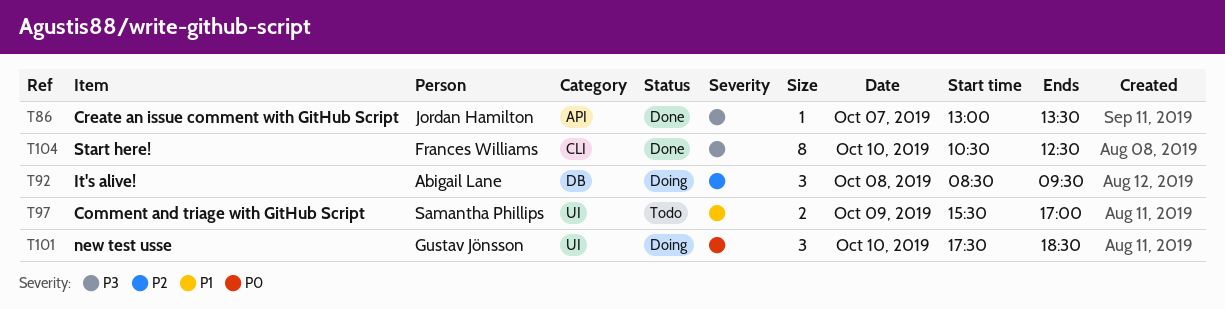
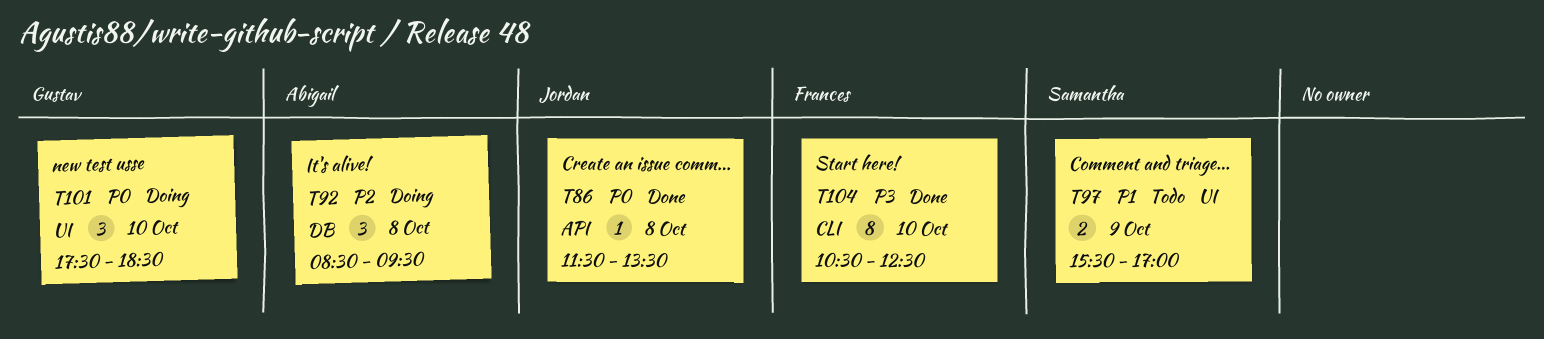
T86, priority: P3 -> P0
T86, day: Oct 7 -> Oct 8
T86, begins: 13:00 -> 11:30

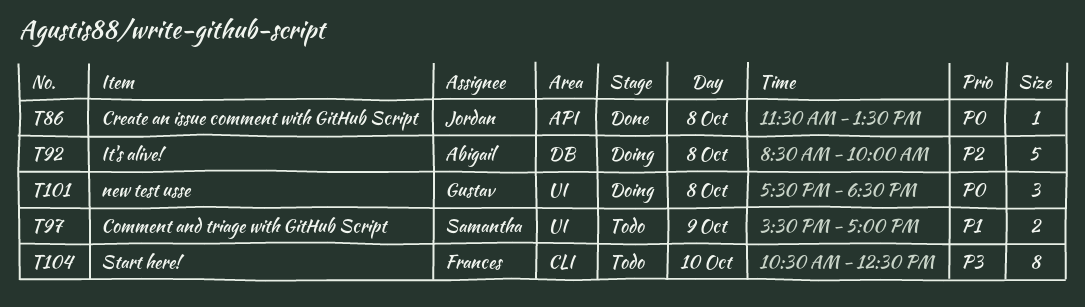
T92, estimate: 3 -> 5
T92, ends: 09:30 -> 10:00
T101, day: Oct 10 -> Oct 8
T104, status: Done -> Todo

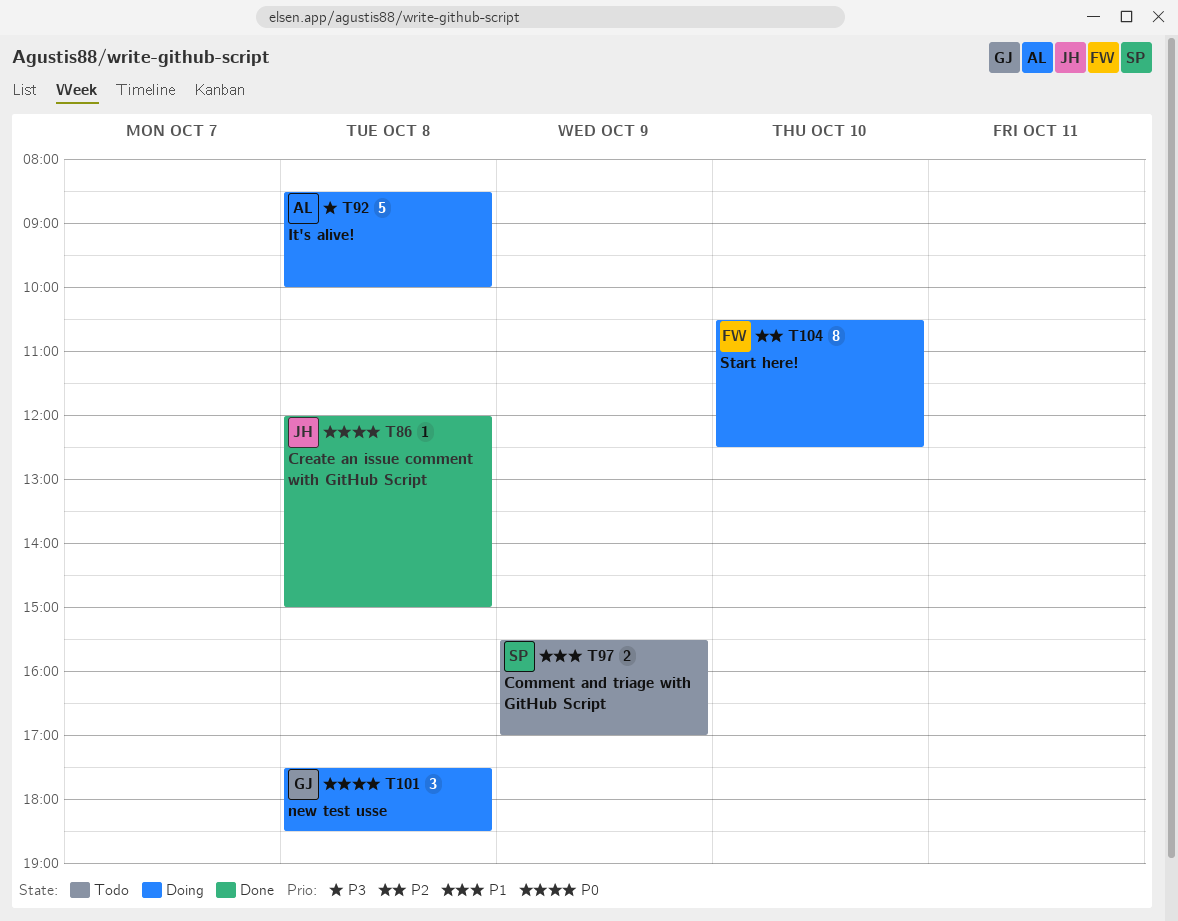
T86, begins: 11:30 -> 12:00
T86, ends: 13:30 -> 15:00
T92, priority: P2 -> P3
T104, status: Todo -> Doing
T104, priority: P3 -> P2

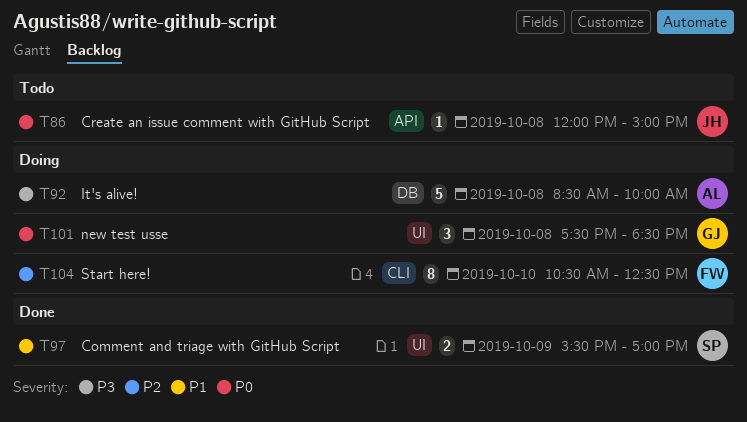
T86, status: Done -> Todo
T97, status: Todo -> Done

